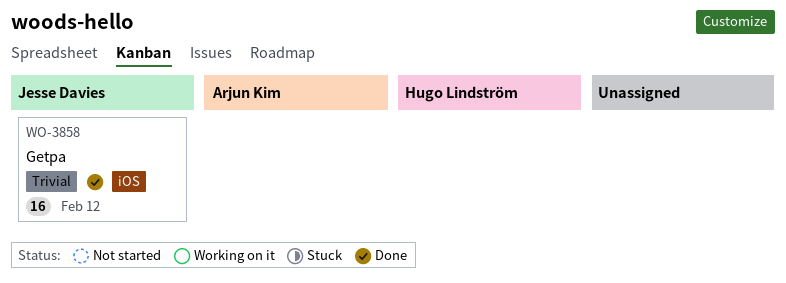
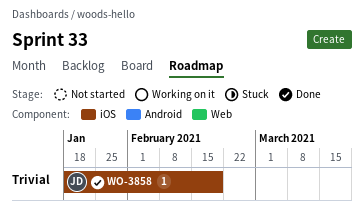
WO-3858, estimate: 16 -> 1
WO-3858, due: Feb 12 -> Feb 19

